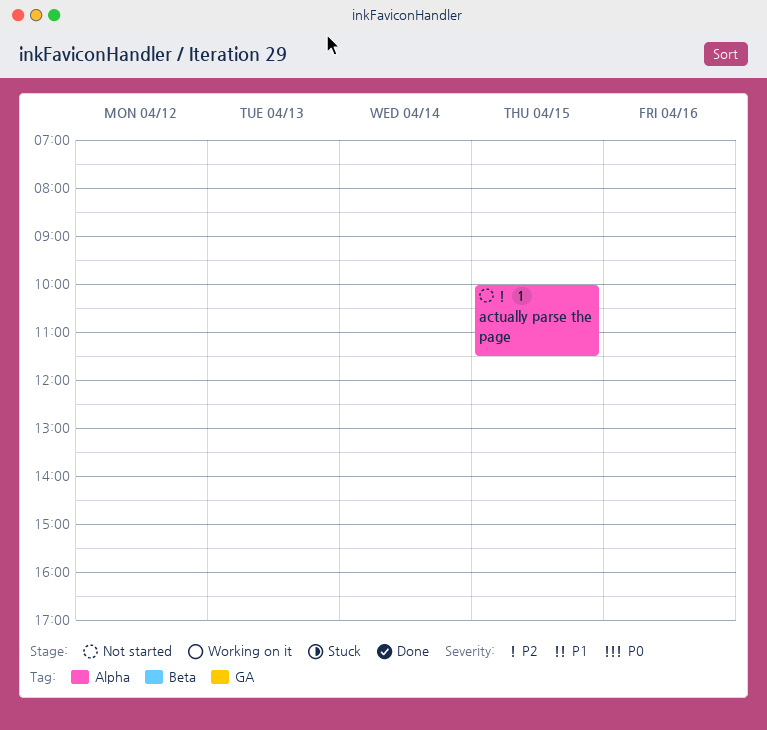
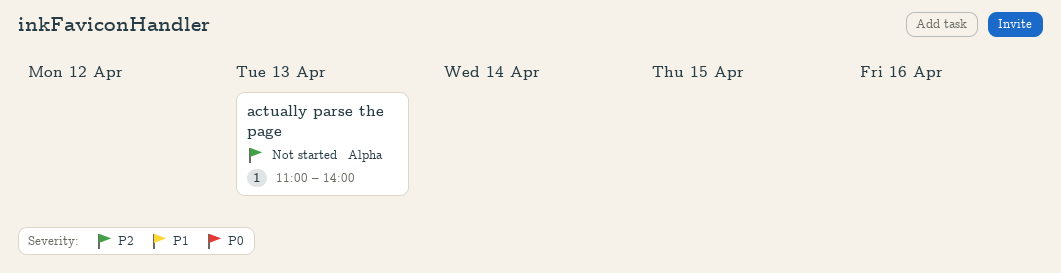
actually parse the page, day: Apr 15 -> Apr 13
actually parse the page, begins: 10:00 -> 11:00
actually parse the page, ends: 11:30 -> 14:00

